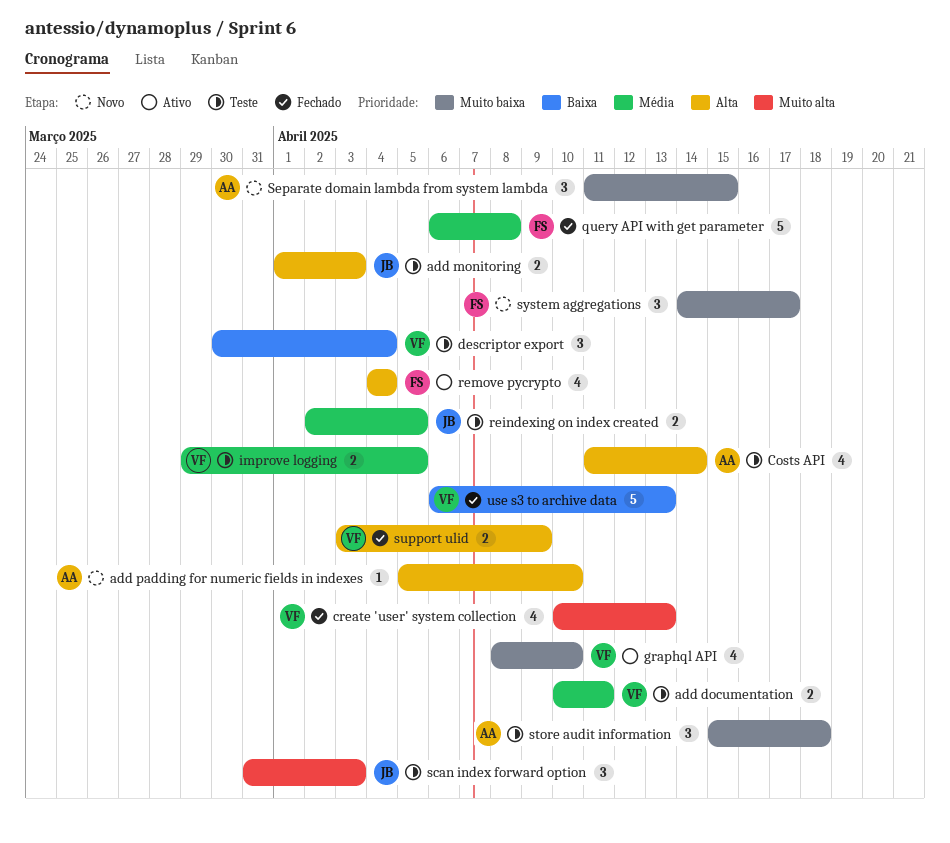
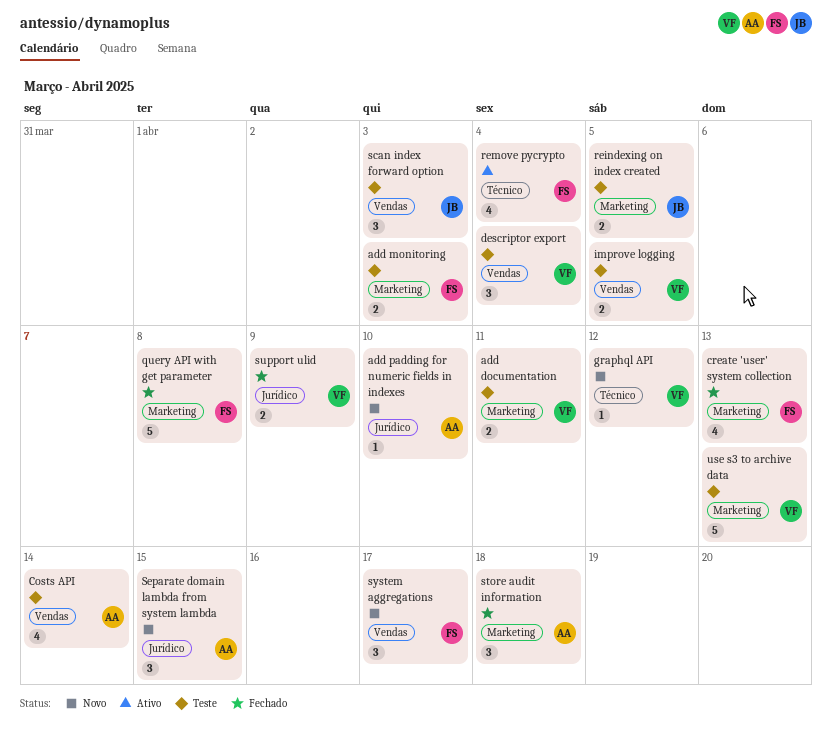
add monitoring, owner: JB -> FS
create 'user' system collection, owner: VF -> FS
graphql API, status: Ativo -> Novo
graphql API, estimate: 4 -> 1
graphql API, due: Apr 10 -> Apr 12
store audit information, status: Teste -> Fechado
use s3 to archive data, status: Fechado -> Teste

